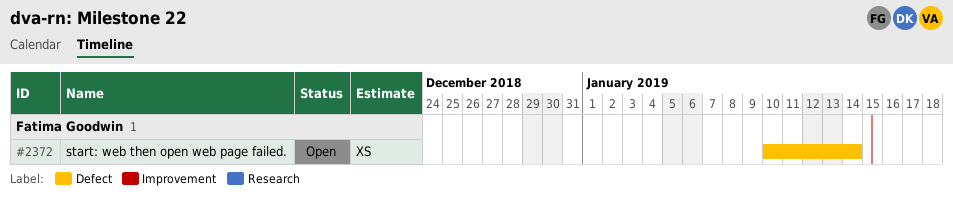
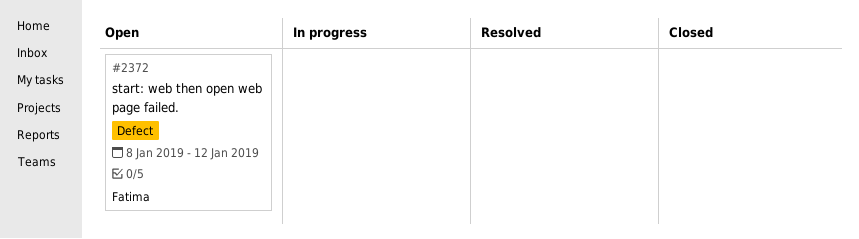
#2372, start: Jan 10 -> Jan 8
#2372, due: Jan 14 -> Jan 12

